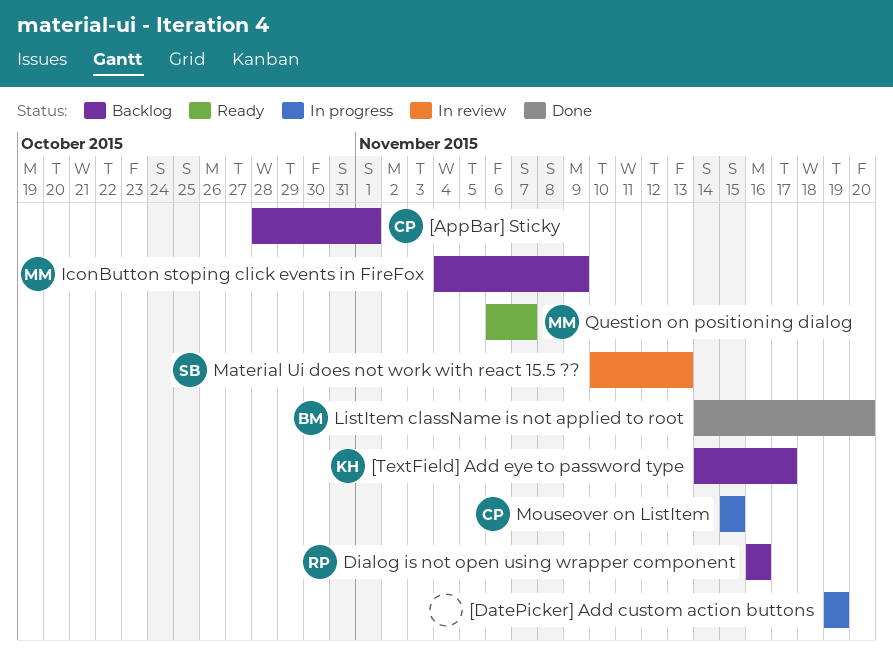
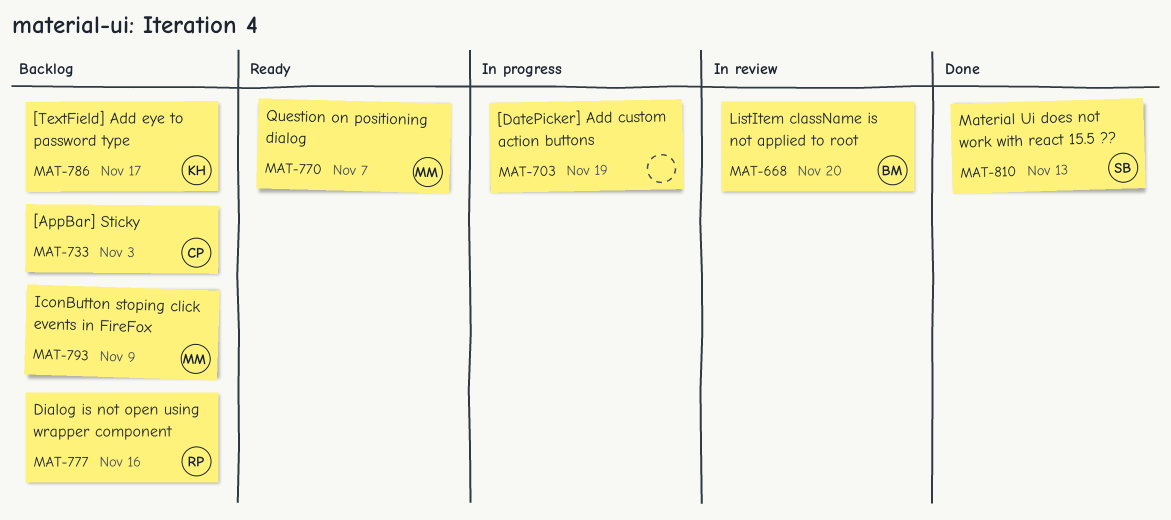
[AppBar] Sticky, due: Nov 1 -> Nov 3
ListItem className is not applied to root, status: Done -> In review
Material Ui does not work with react 15.5 ??, status: In review -> Done
Mouseover on ListItem: present -> none

